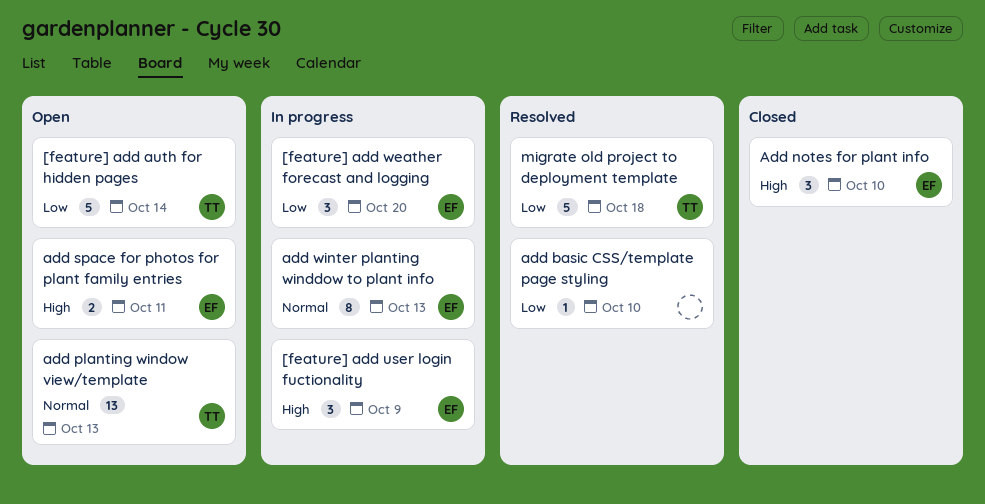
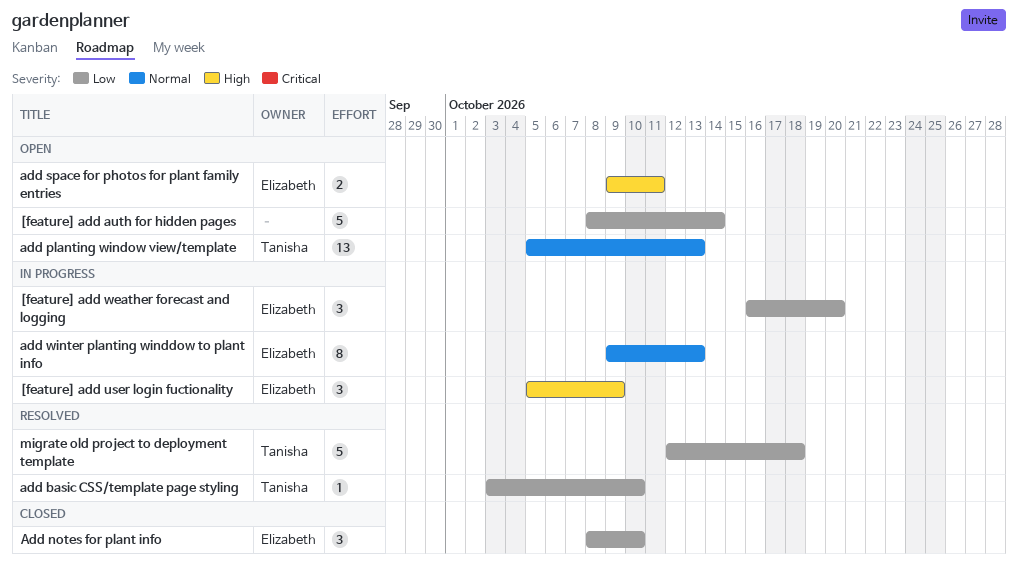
[feature] add auth for hidden pages, owner: Tanisha -> none
add basic CSS/template page styling, owner: none -> Tanisha
Add notes for plant info, priority: High -> Low

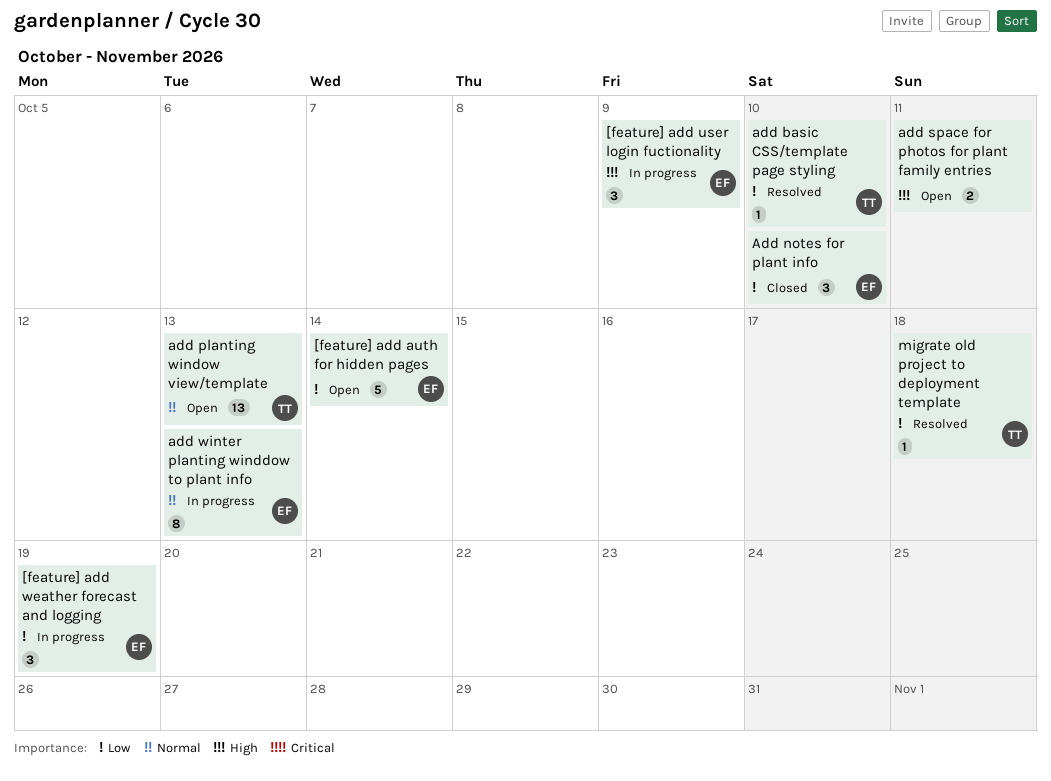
[feature] add auth for hidden pages, owner: none -> Elizabeth
[feature] add weather forecast and logging, due: Oct 20 -> Oct 19
add space for photos for plant family entries, owner: Elizabeth -> none
migrate old project to deployment template, estimate: 5 -> 1

